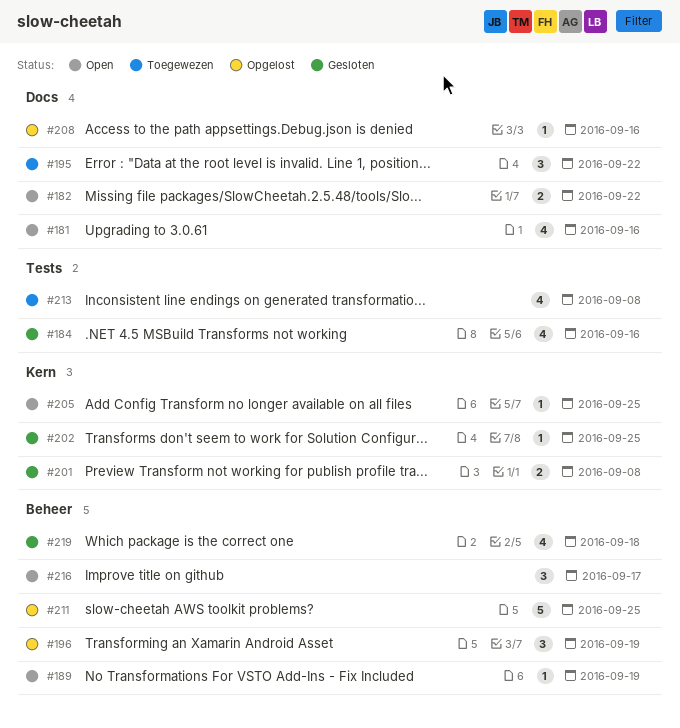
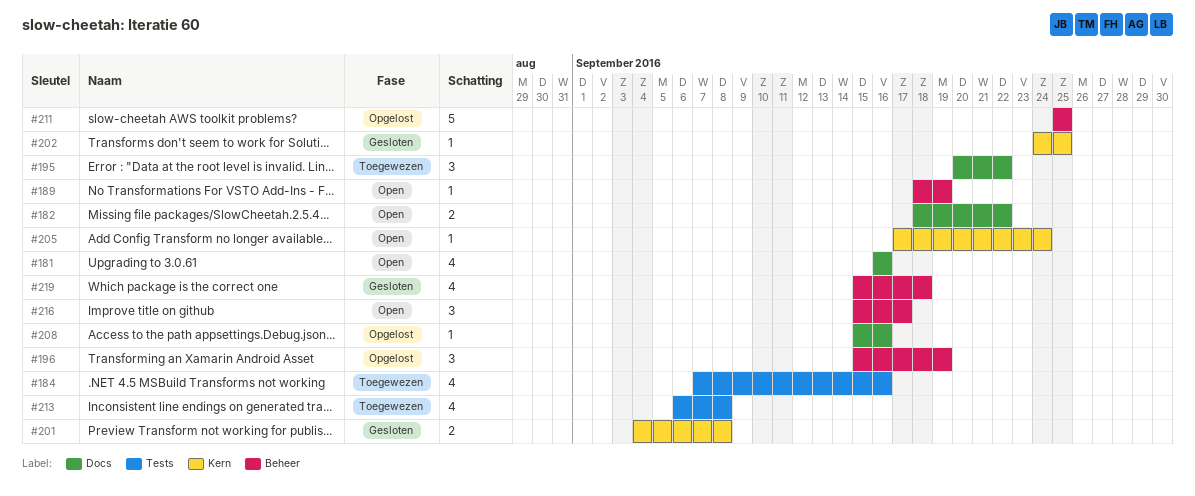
#184, status: Gesloten -> Toegewezen
#205, due: Sep 25 -> Sep 24

